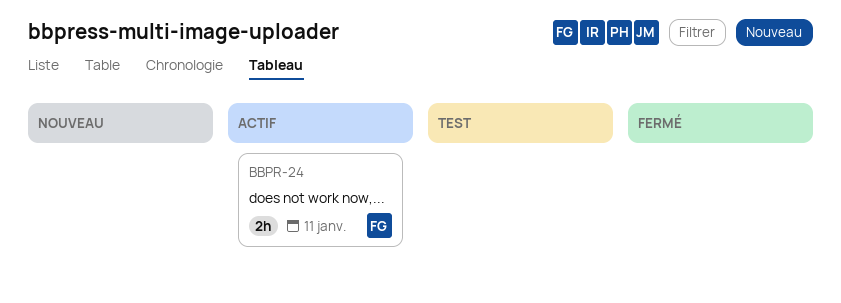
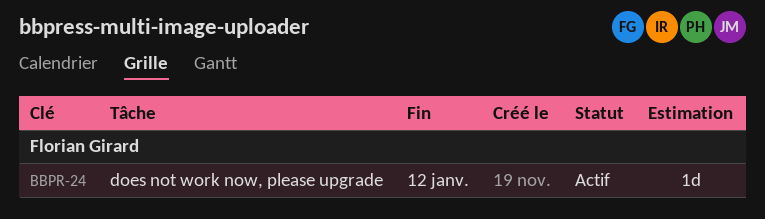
BBPR-24, estimate: 2h -> 1d
BBPR-24, due: Jan 11 -> Jan 12

